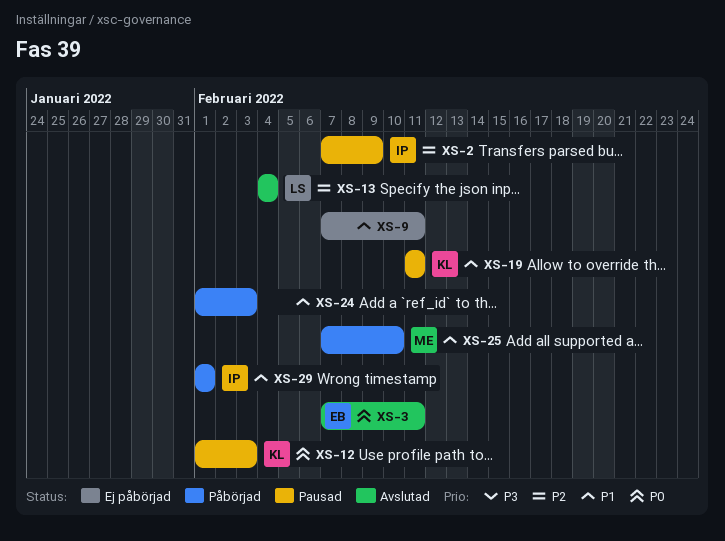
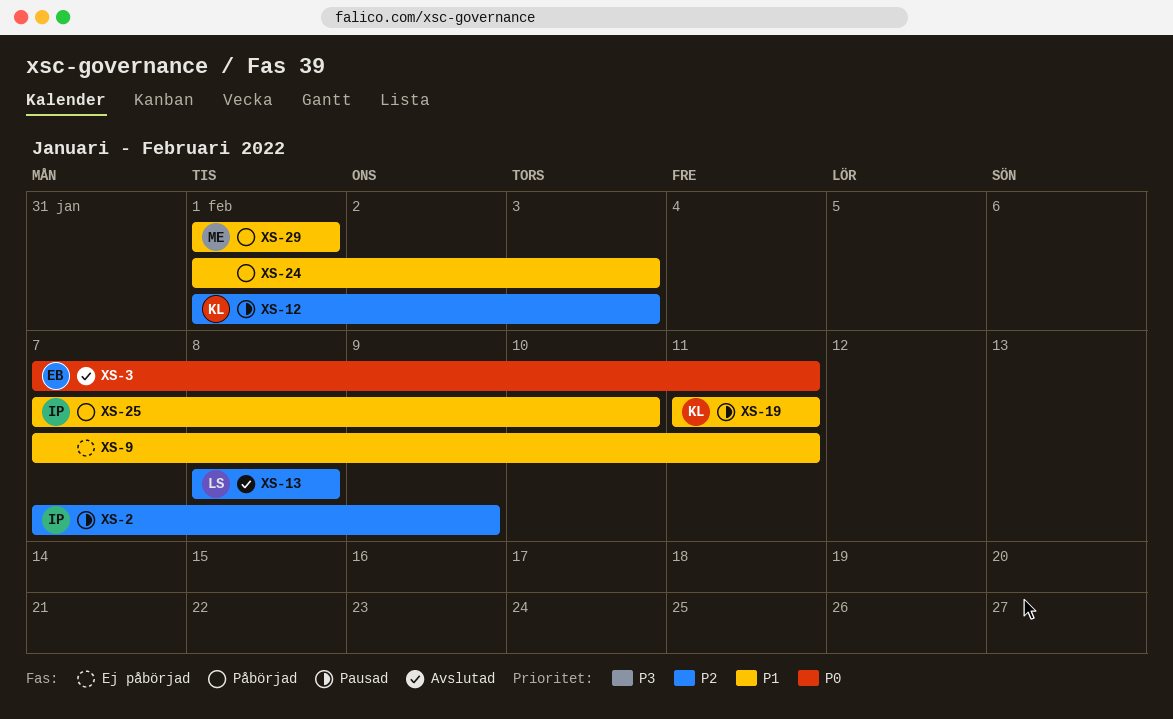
XS-12, priority: P0 -> P2
XS-13, start: Feb 4 -> Feb 8
XS-13, due: Feb 4 -> Feb 8
XS-25, owner: ME -> IP
XS-29, owner: IP -> ME

